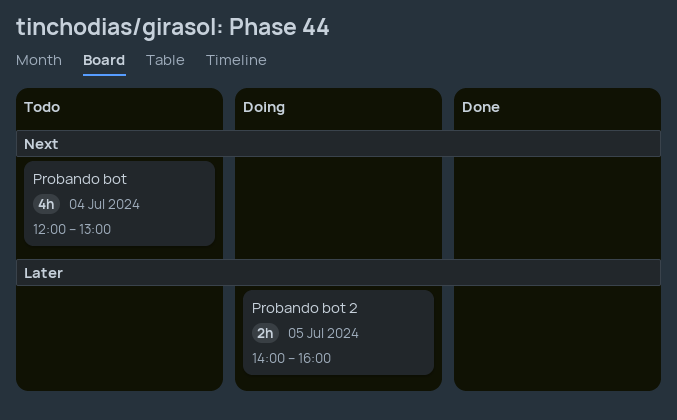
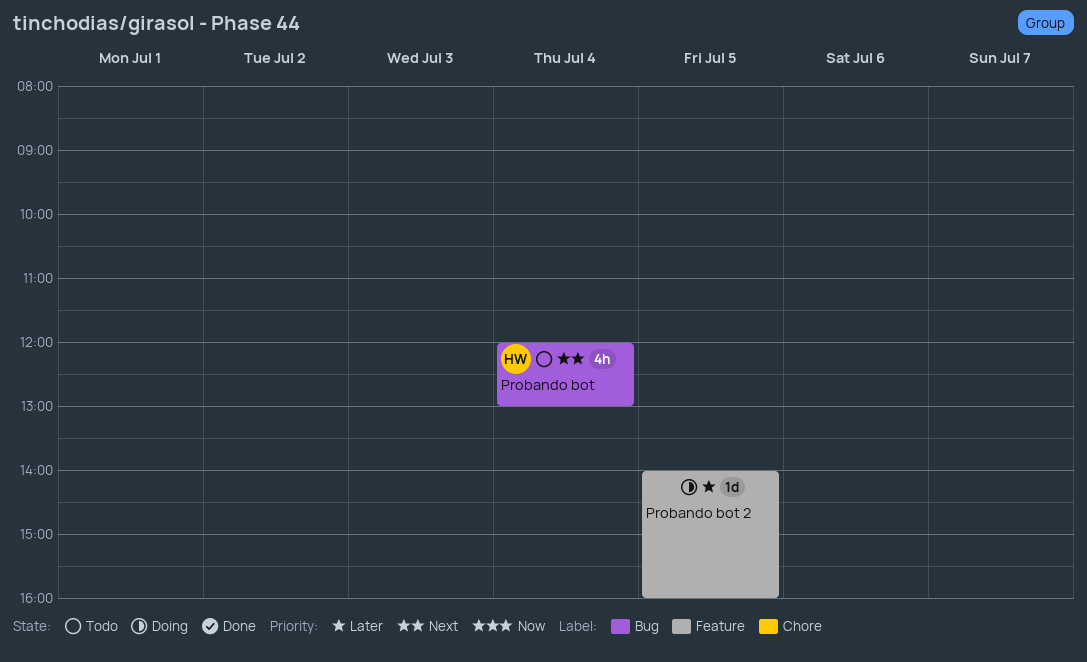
Probando bot 2, estimate: 2h -> 1d

